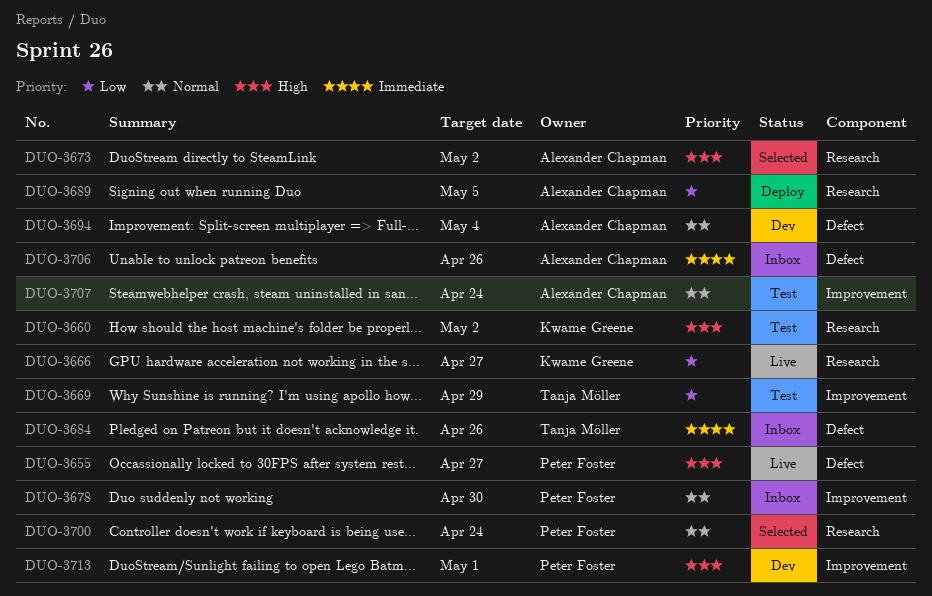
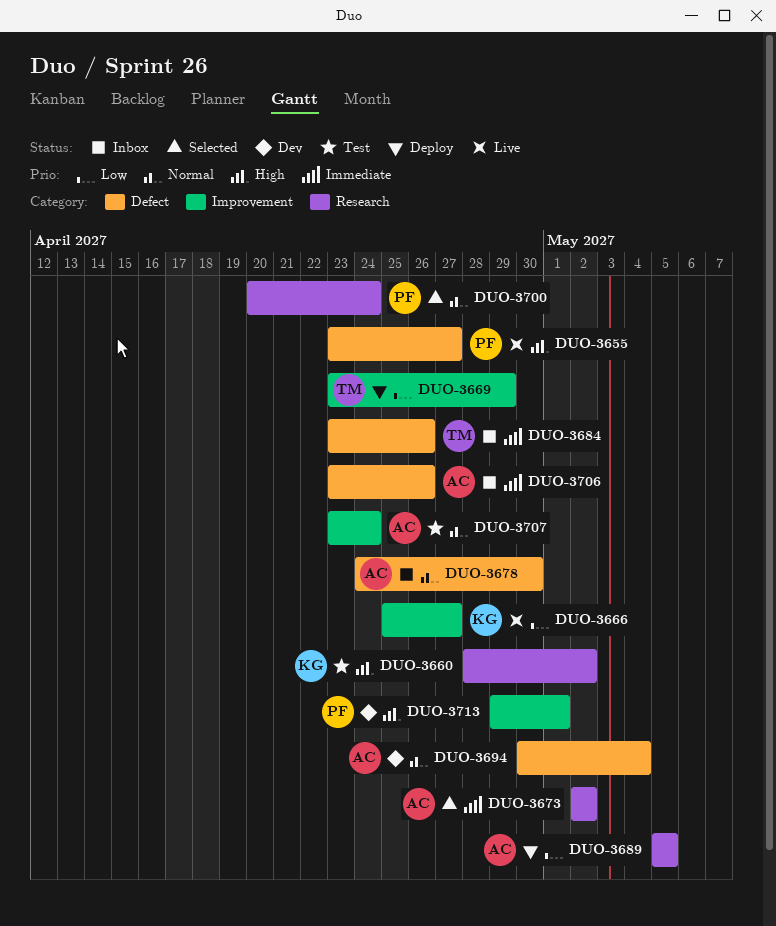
DUO-3666, label: Research -> Improvement
DUO-3669, status: Test -> Deploy
DUO-3673, priority: High -> Immediate
DUO-3678, owner: Peter Foster -> Alexander Chapman
DUO-3678, label: Improvement -> Defect

